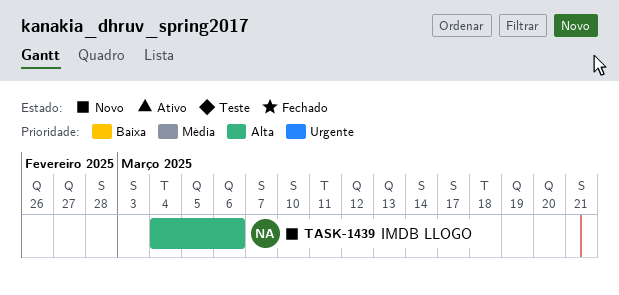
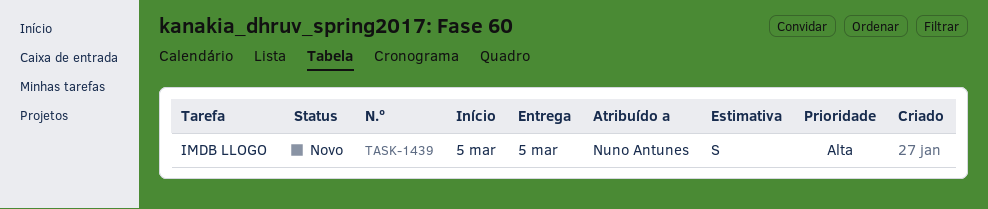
TASK-1439, start: Mar 4 -> Mar 5
TASK-1439, due: Mar 6 -> Mar 5

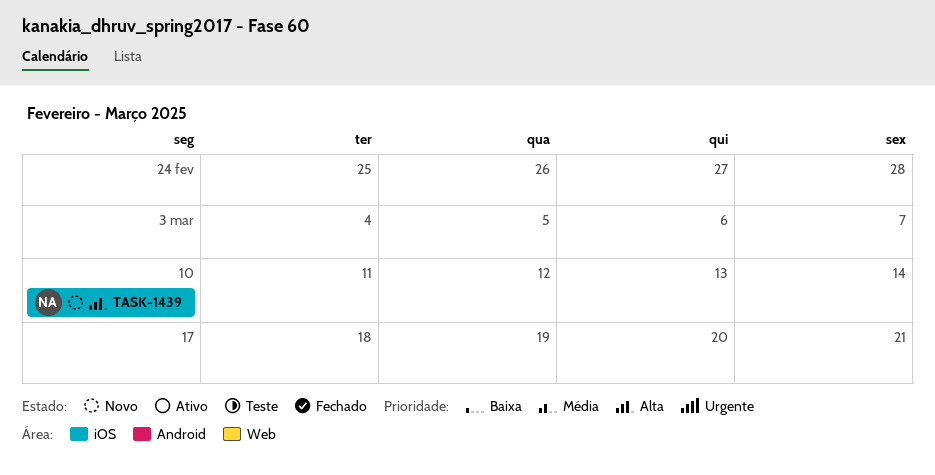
TASK-1439, start: Mar 5 -> Mar 10
TASK-1439, due: Mar 5 -> Mar 10

